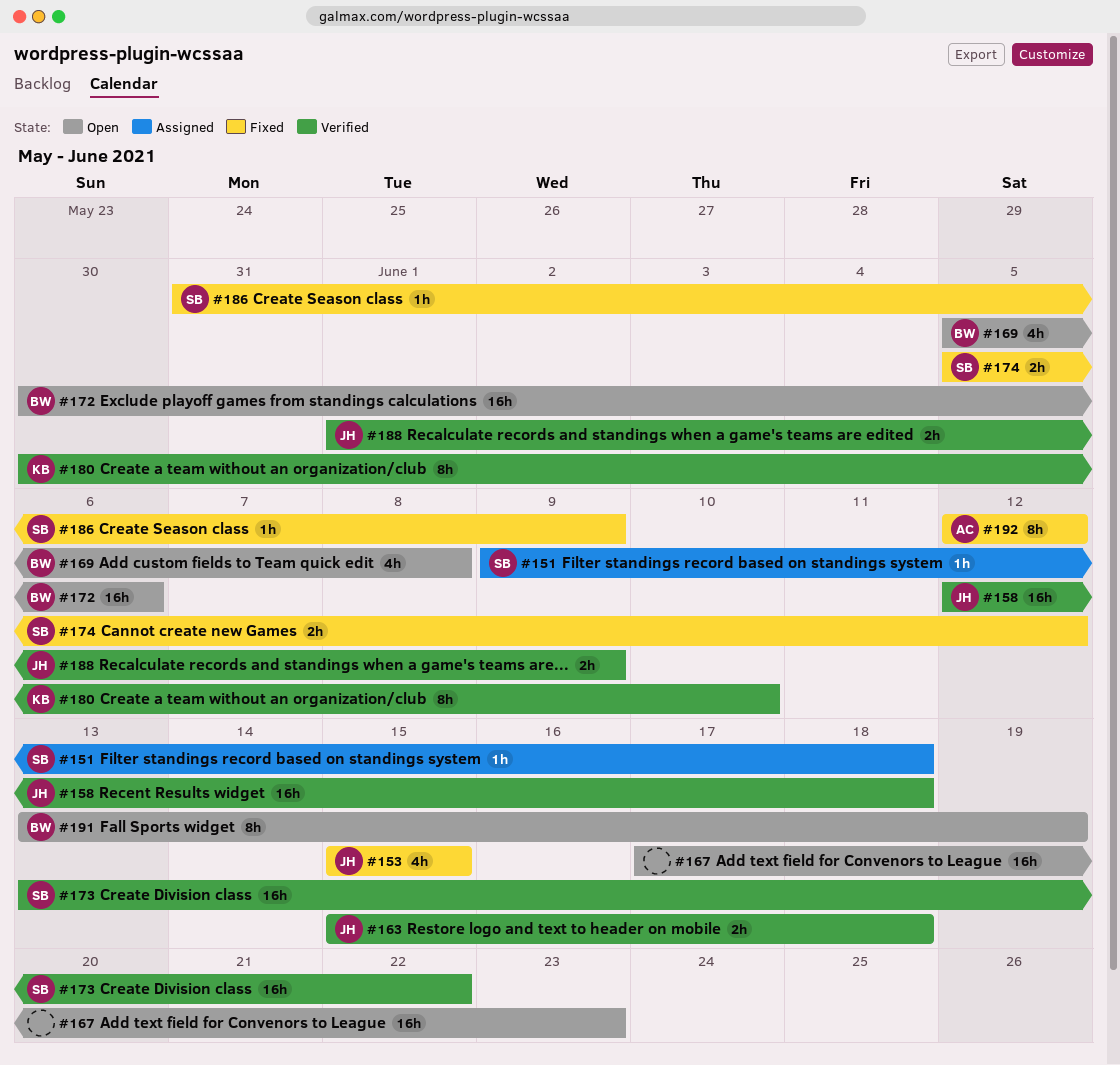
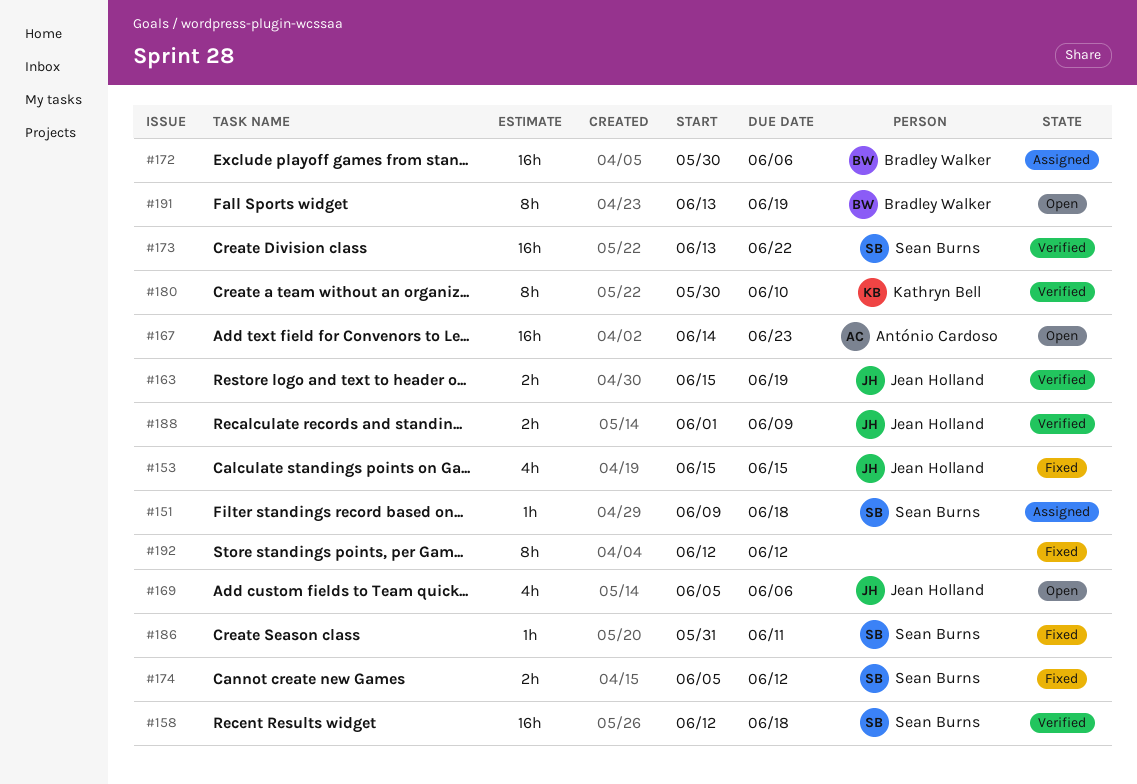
#158, owner: Jean Holland -> Sean Burns
#163, due: Jun 18 -> Jun 19
#167, owner: none -> António Cardoso
#167, start: Jun 17 -> Jun 14
#169, owner: Bradley Walker -> Jean Holland
#169, due: Jun 8 -> Jun 6
#172, status: Open -> Assigned
#186, due: Jun 9 -> Jun 11
#192, owner: António Cardoso -> none

